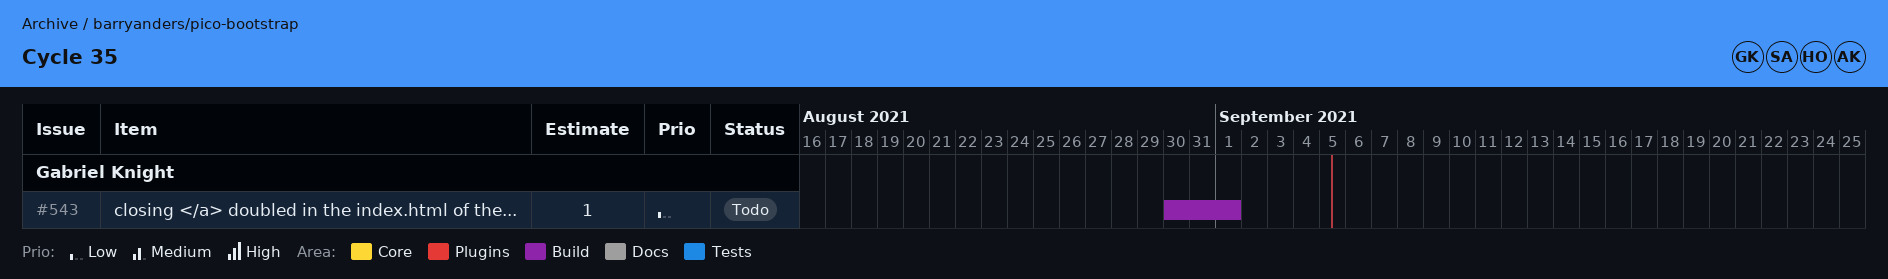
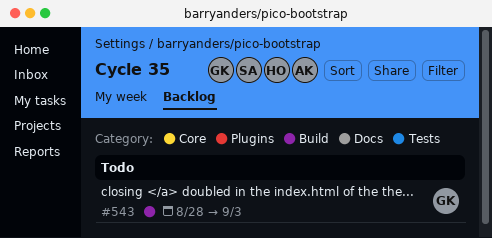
#543, start: Aug 30 -> Aug 28
#543, due: Sep 1 -> Sep 3

